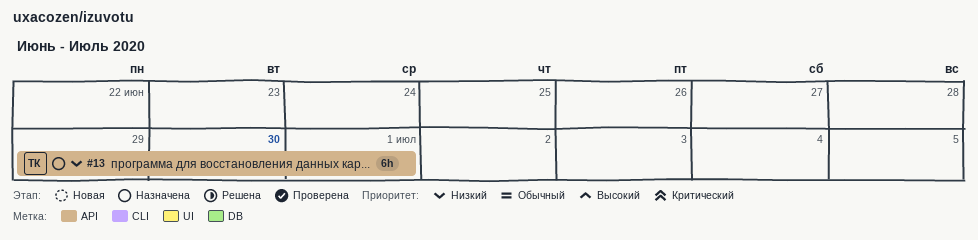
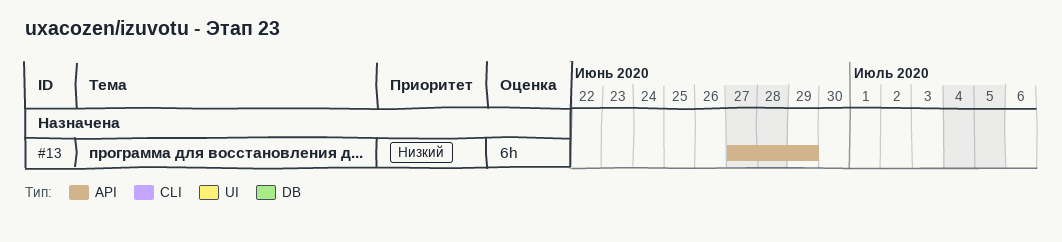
#13, start: Jun 29 -> Jun 27
#13, due: Jul 1 -> Jun 29

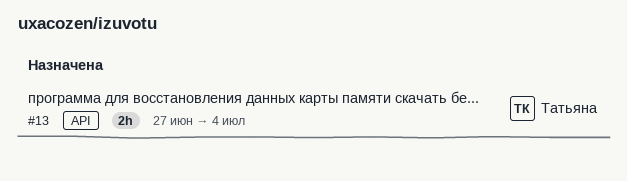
#13, estimate: 6h -> 2h
#13, due: Jun 29 -> Jul 4

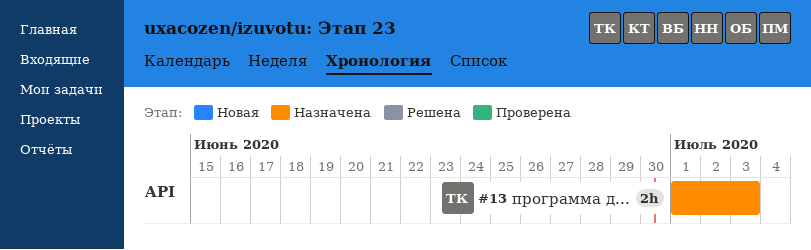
#13, start: Jun 27 -> Jul 1
#13, due: Jul 4 -> Jul 3

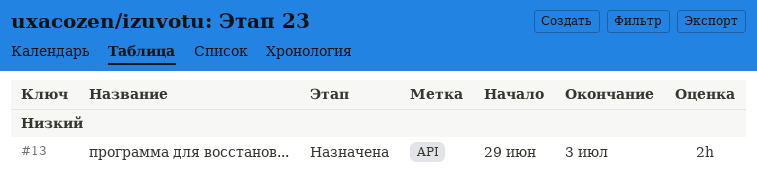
#13, start: Jul 1 -> Jun 29

